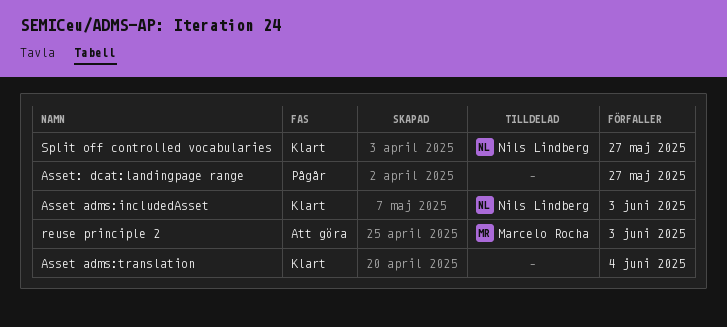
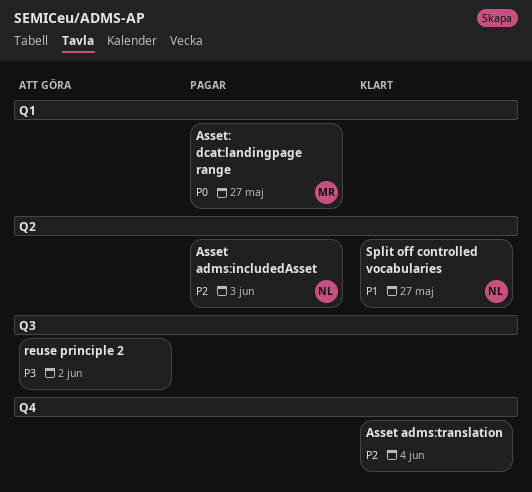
Asset adms:includedAsset, status: Klart -> Pågår
Asset: dcat:landingpage range, owner: none -> Marcelo Rocha
reuse principle 2, owner: Marcelo Rocha -> none
reuse principle 2, due: Jun 3 -> Jun 2

